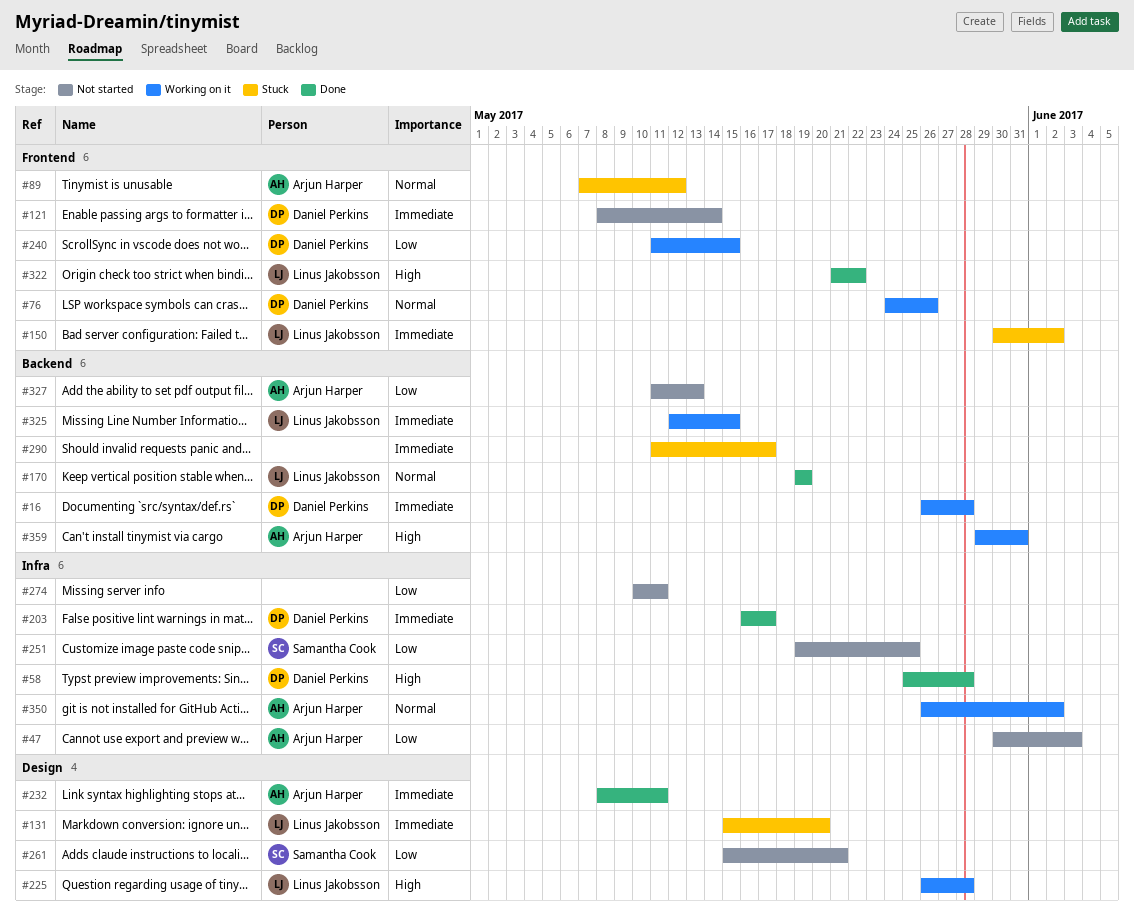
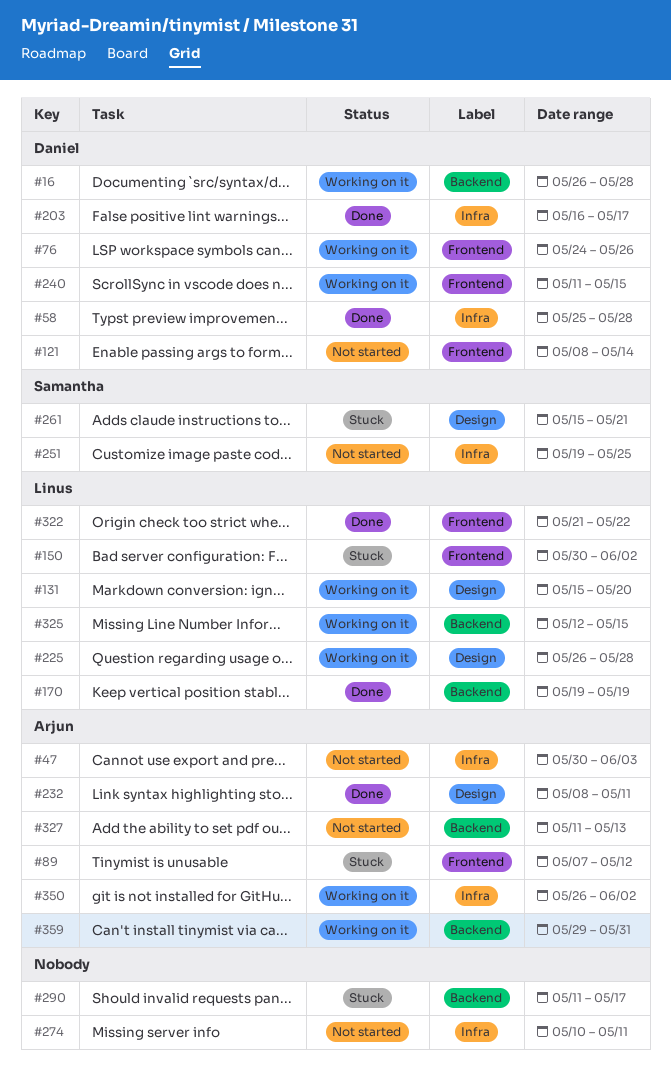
#131, status: Stuck -> Working on it
#261, status: Not started -> Stuck

